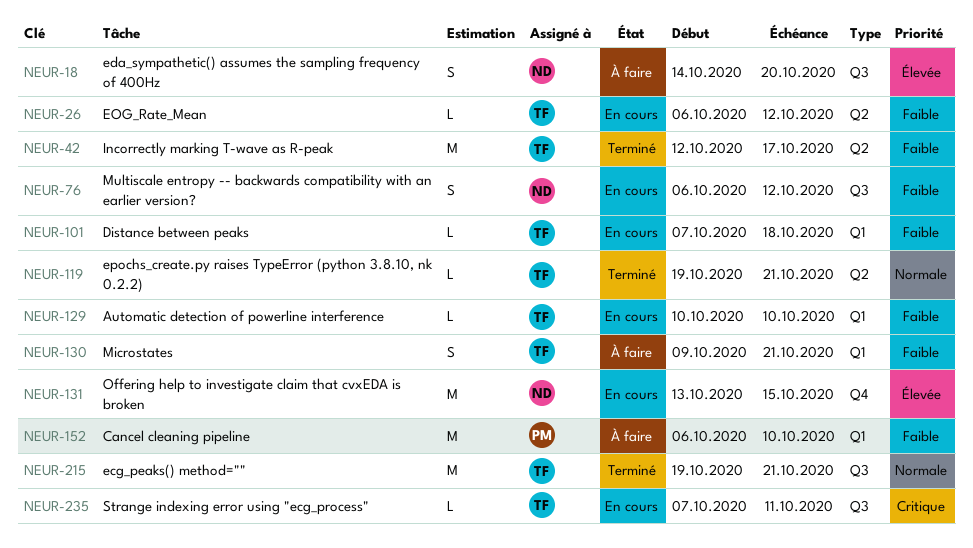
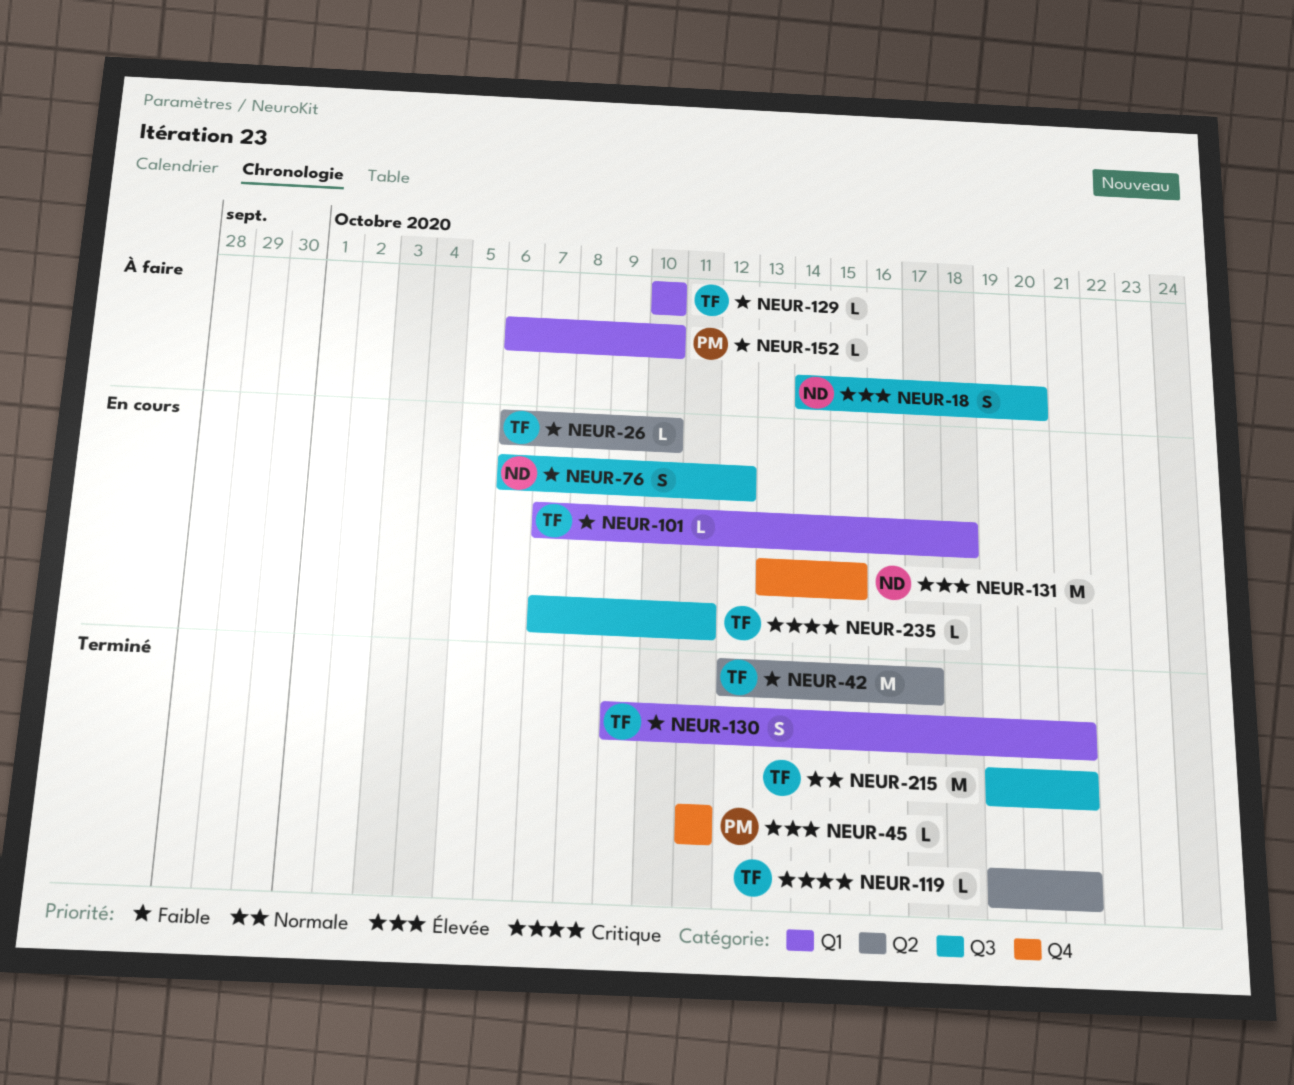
NEUR-26, due: Oct 12 -> Oct 10
NEUR-45: none -> present
NEUR-119, priority: Normale -> Critique
NEUR-129, status: En cours -> À faire
NEUR-130, status: À faire -> Terminé
NEUR-152, estimate: M -> L

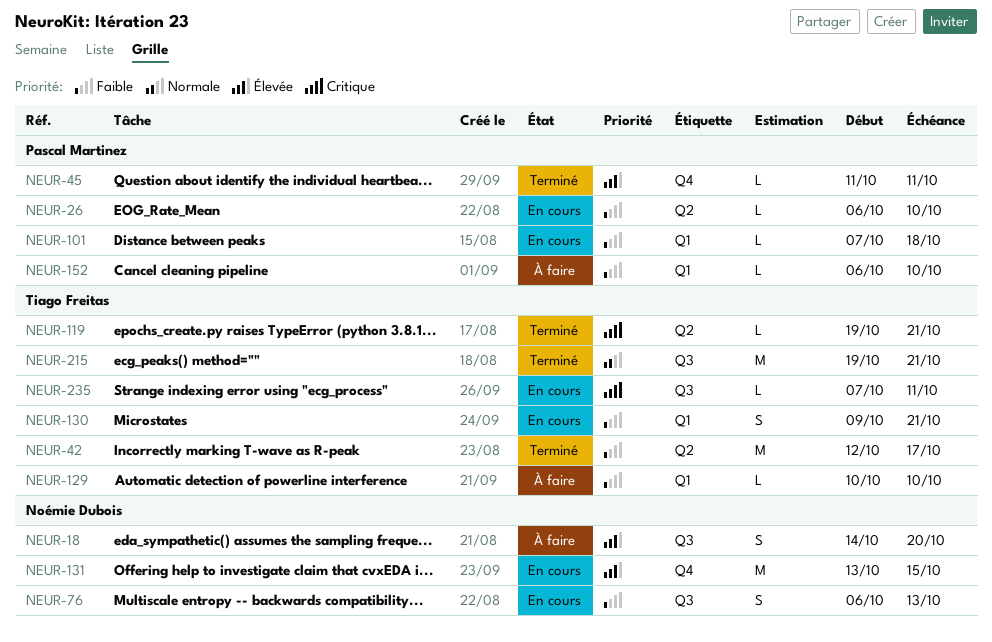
NEUR-26, owner: Tiago Freitas -> Pascal Martinez
NEUR-76, due: Oct 12 -> Oct 13
NEUR-101, owner: Tiago Freitas -> Pascal Martinez
NEUR-130, status: Terminé -> En cours

